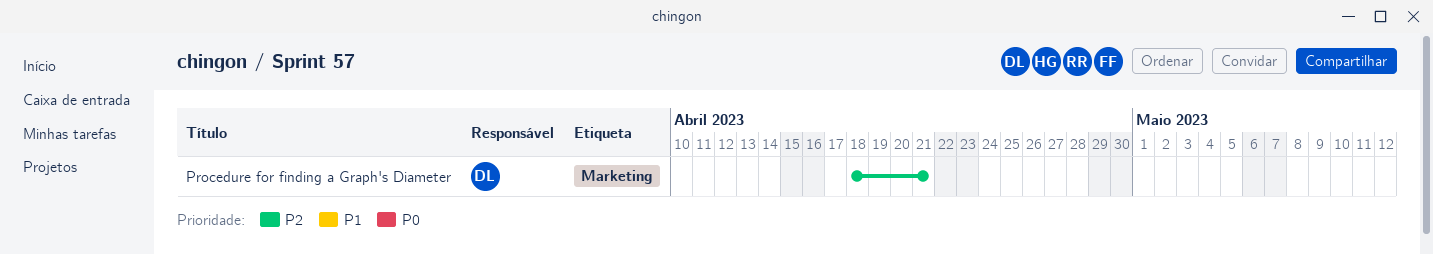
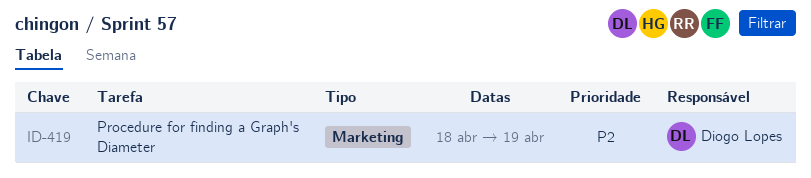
Procedure for finding a Graph's Diameter, due: Apr 21 -> Apr 19

